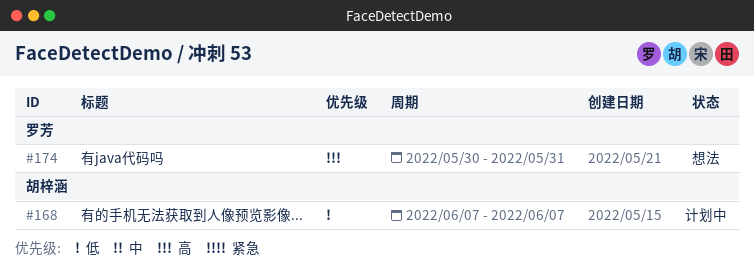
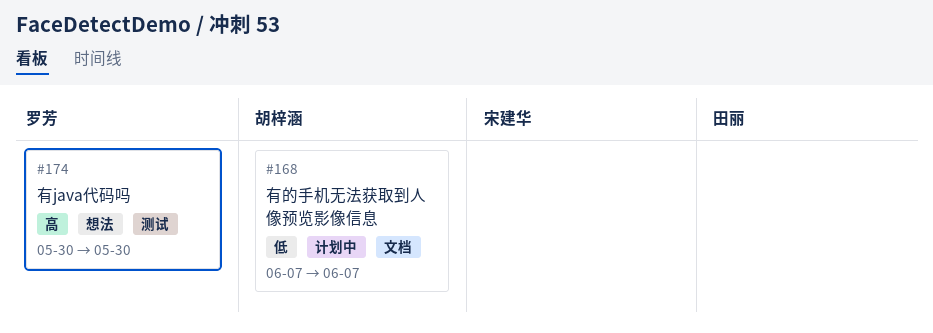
#174, due: May 31 -> May 30

